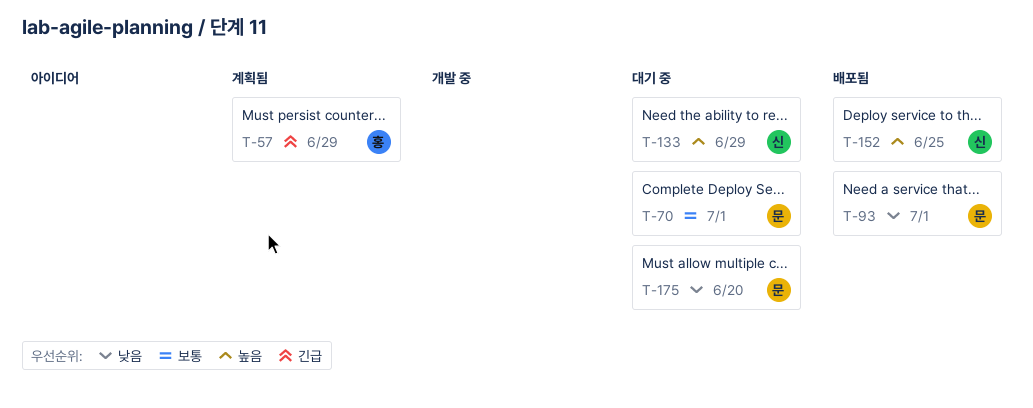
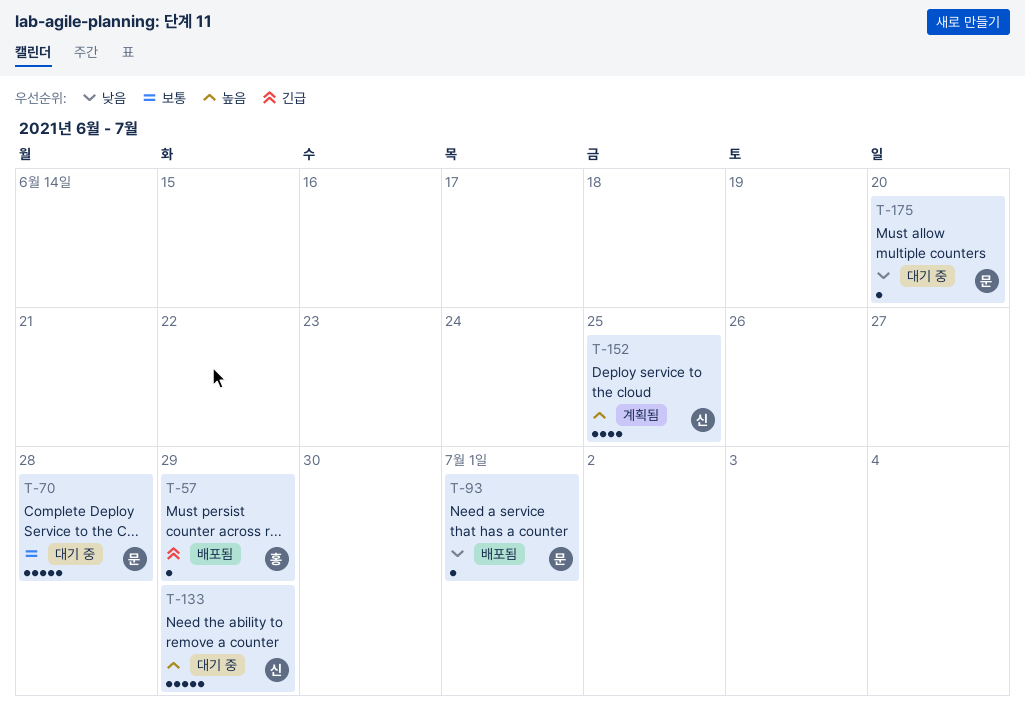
T-57, status: 계획됨 -> 배포됨
T-70, due: Jul 1 -> Jun 28
T-152, status: 배포됨 -> 계획됨

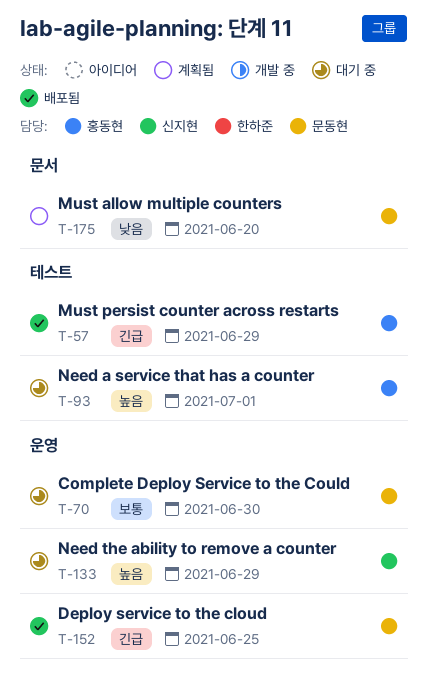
T-70, due: Jun 28 -> Jun 30
T-93, status: 배포됨 -> 대기 중
T-93, owner: 문동현 -> 홍동현
T-93, priority: 낮음 -> 높음
T-152, status: 계획됨 -> 배포됨
T-152, owner: 신지현 -> 문동현
T-152, priority: 높음 -> 긴급
T-175, status: 대기 중 -> 계획됨

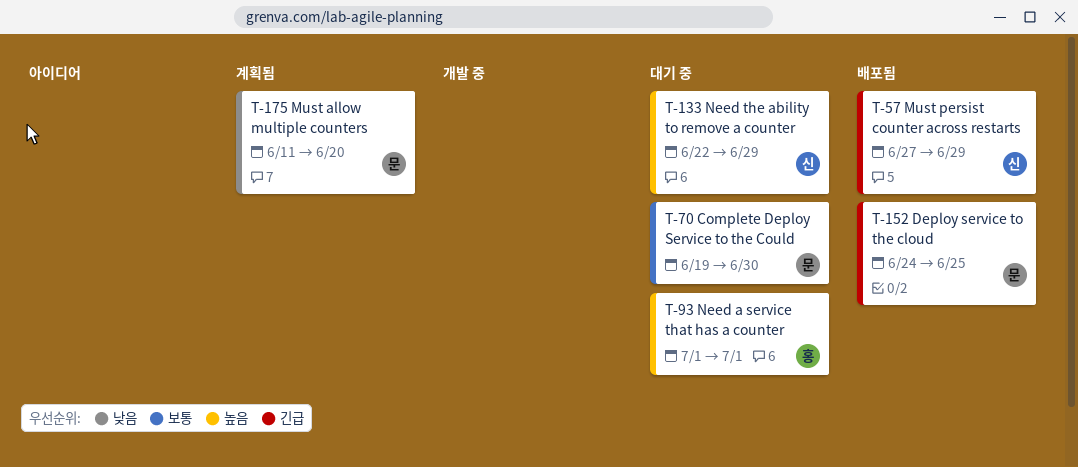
T-57, owner: 홍동현 -> 신지현

